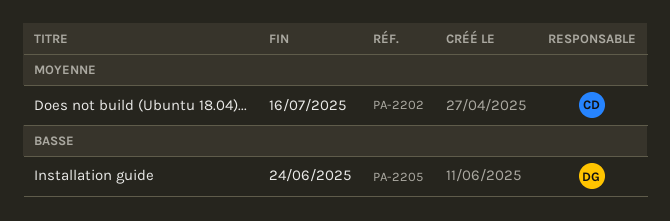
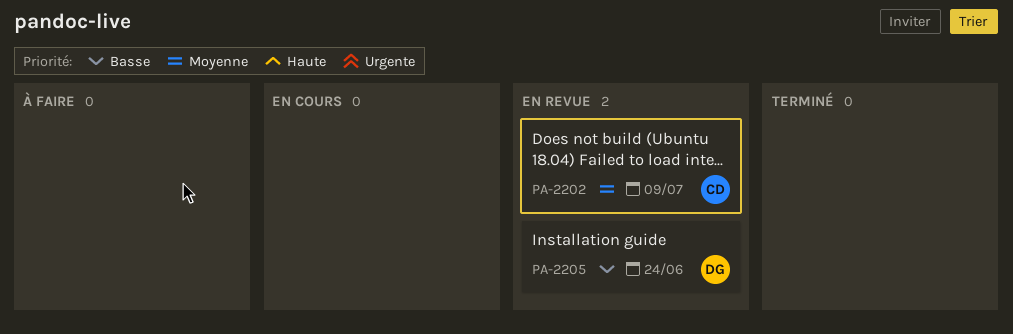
PA-2202, due: Jul 16 -> Jul 9

